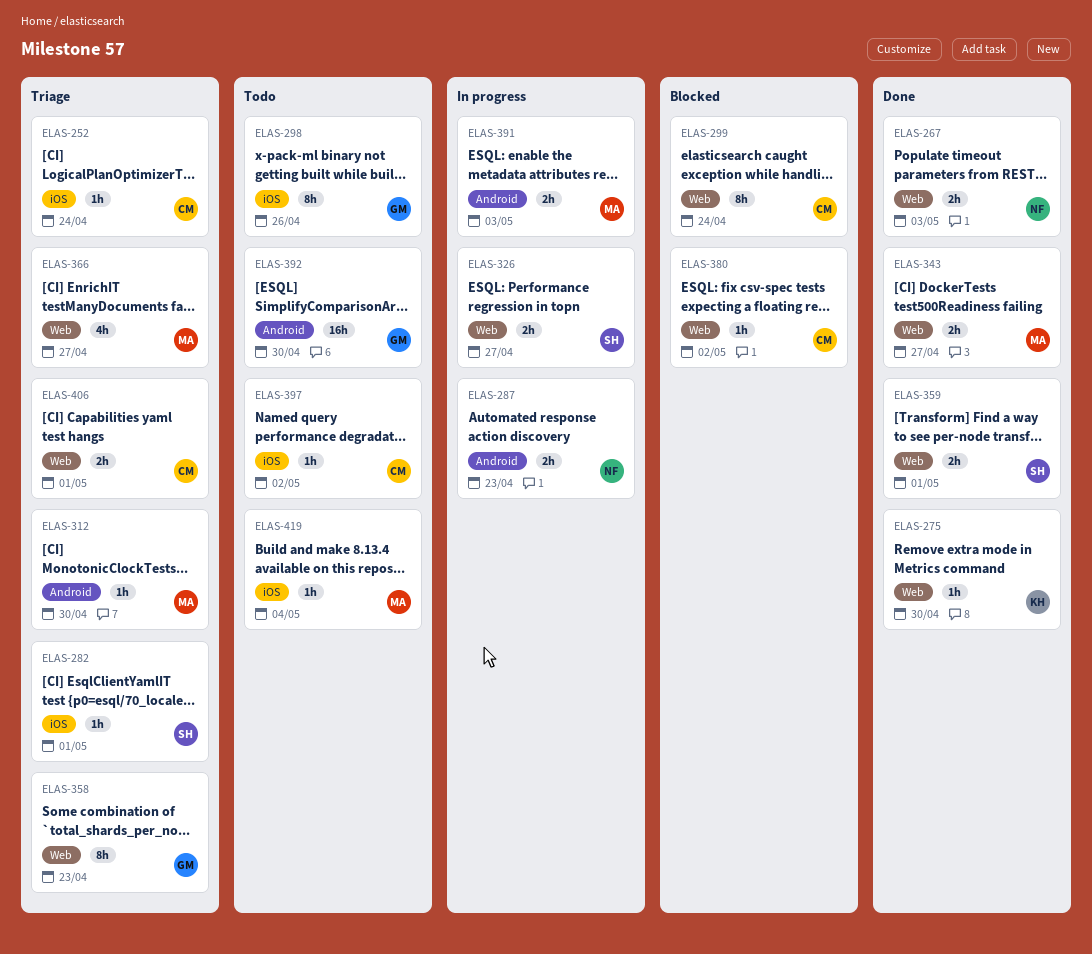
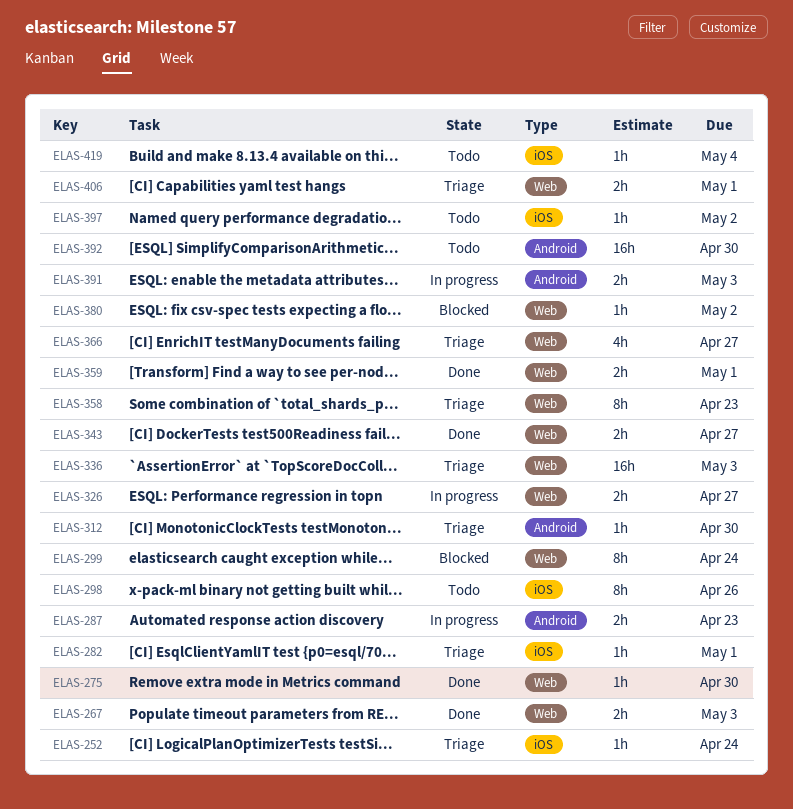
ELAS-336: none -> present

